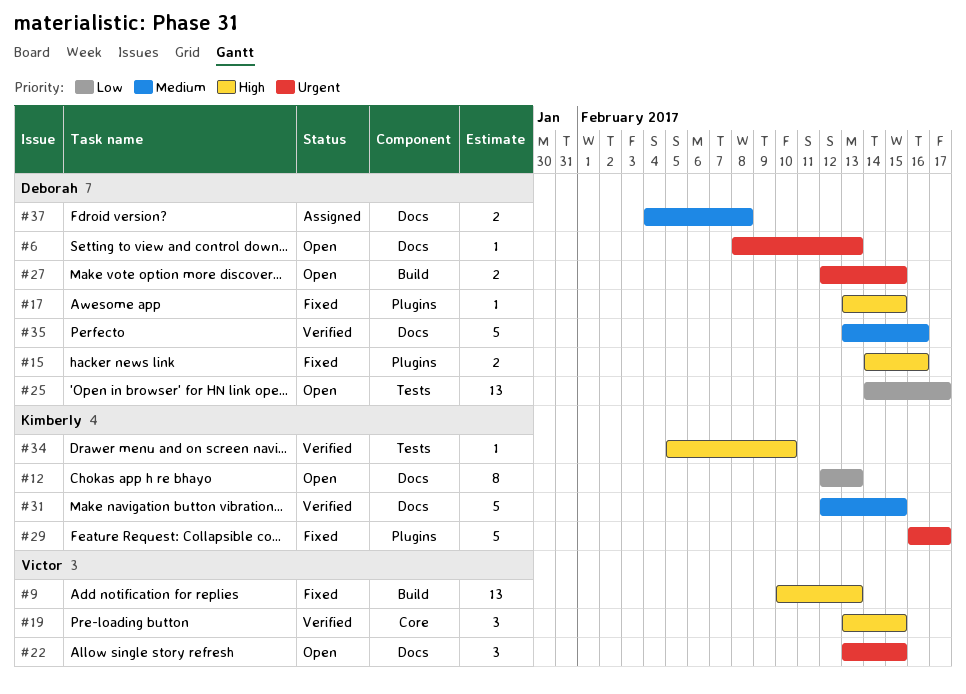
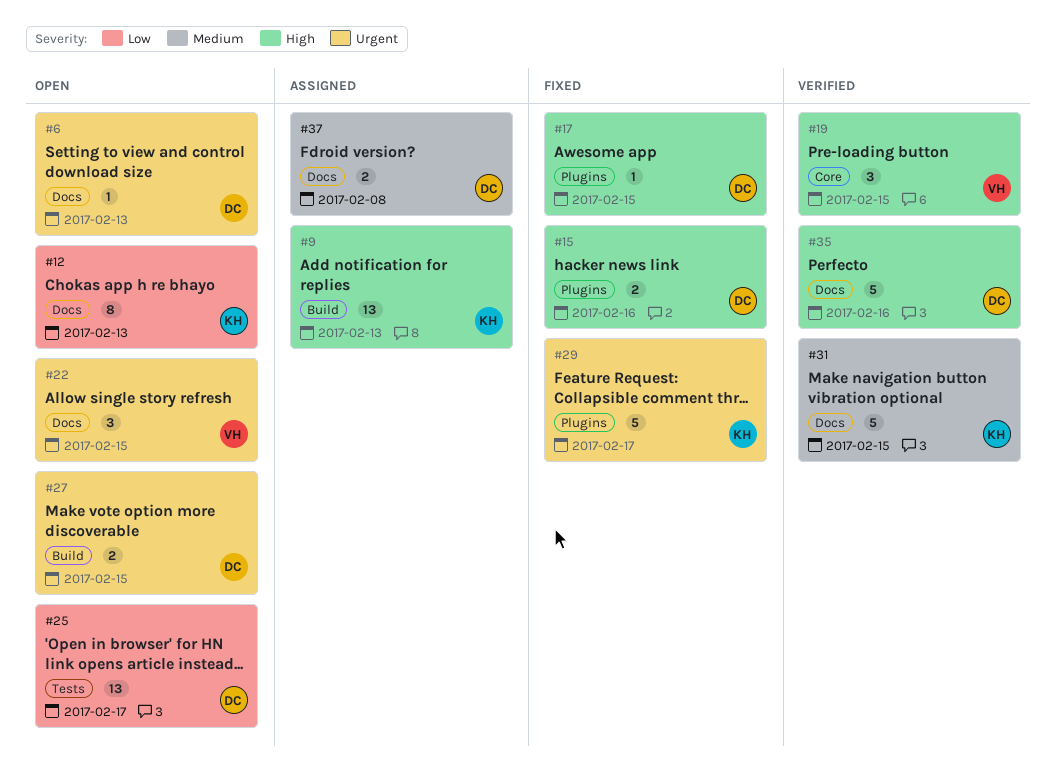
#9, status: Fixed -> Assigned
#9, owner: Victor -> Kimberly
#34: present -> none
#35, priority: Medium -> High

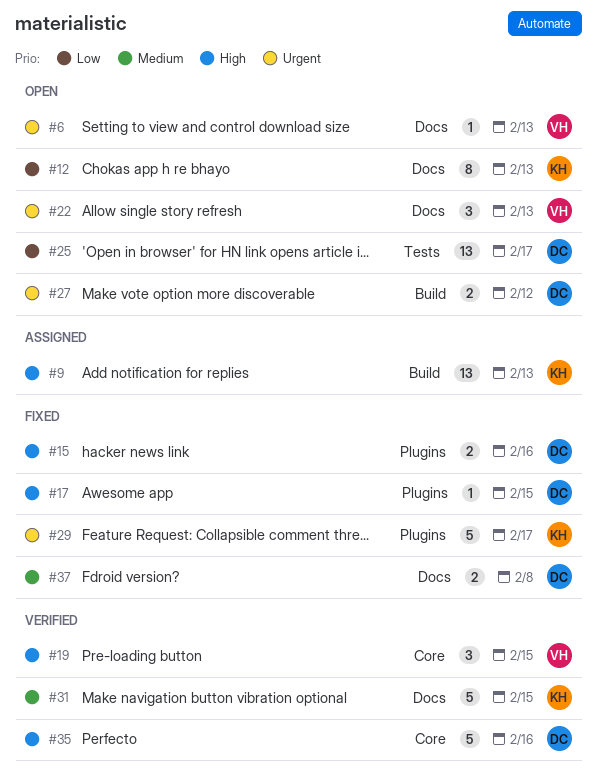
#6, owner: DC -> VH
#22, due: Feb 15 -> Feb 13
#27, due: Feb 15 -> Feb 12
#35, label: Docs -> Core
#37, status: Assigned -> Fixed

